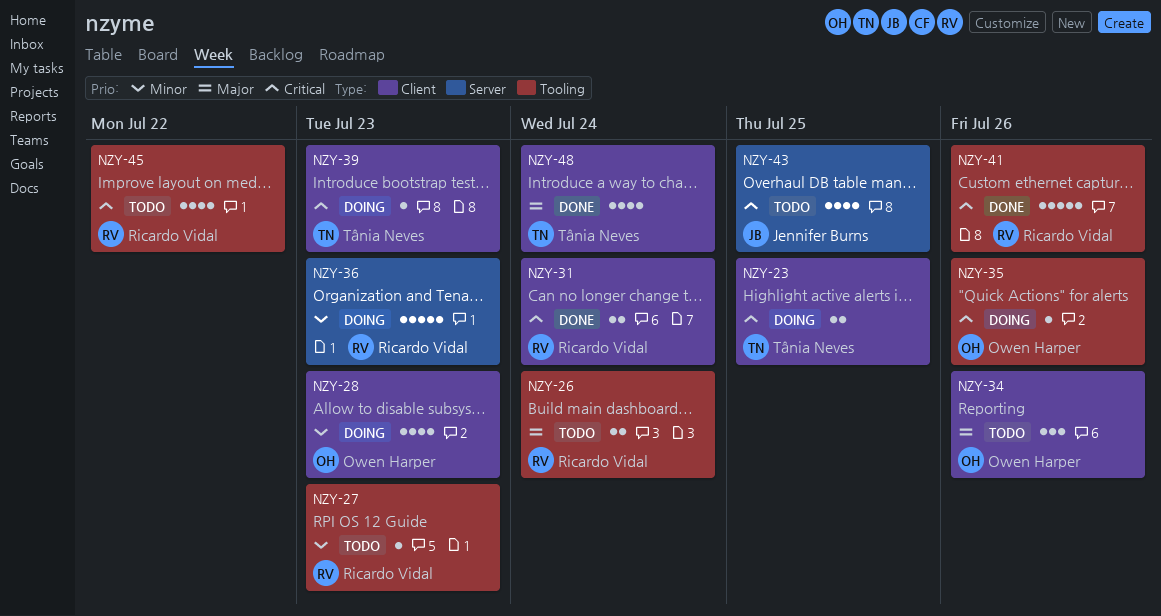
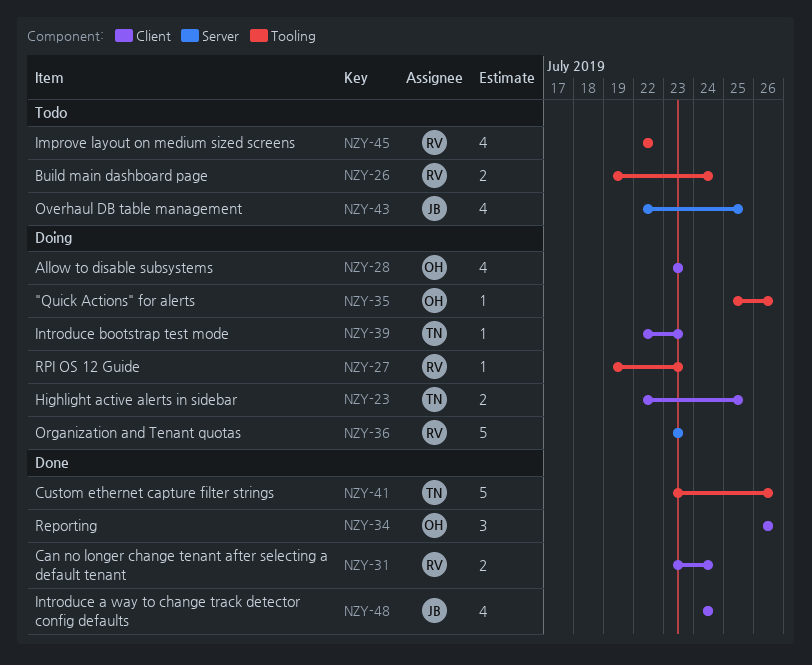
NZY-27, status: Todo -> Doing
NZY-34, status: Todo -> Done
NZY-41, owner: Ricardo Vidal -> Tânia Neves
NZY-48, owner: Tânia Neves -> Jennifer Burns

